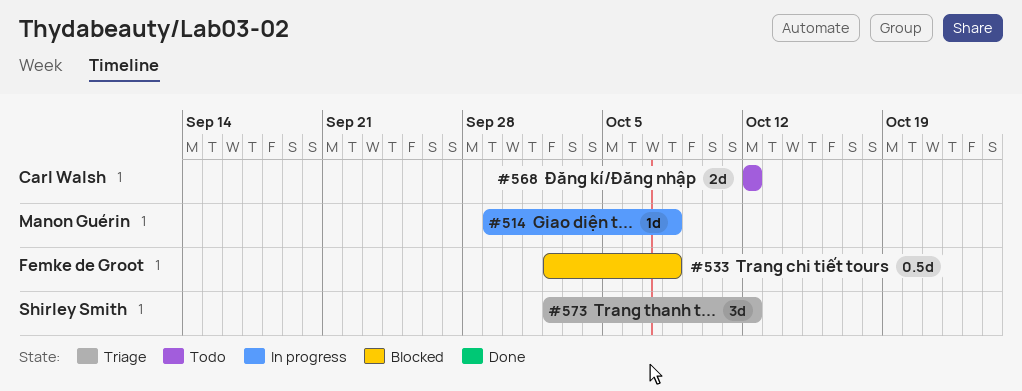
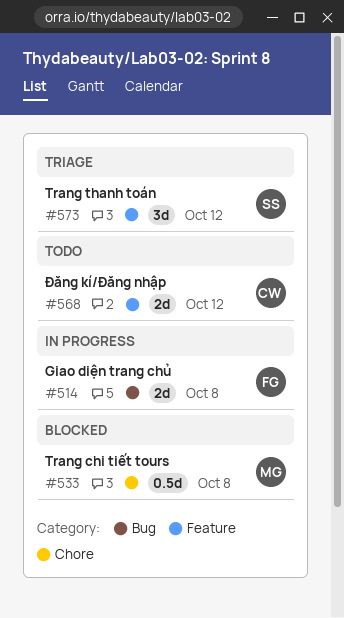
#514, owner: Manon Guérin -> Femke de Groot
#514, estimate: 1d -> 2d
#533, owner: Femke de Groot -> Manon Guérin

